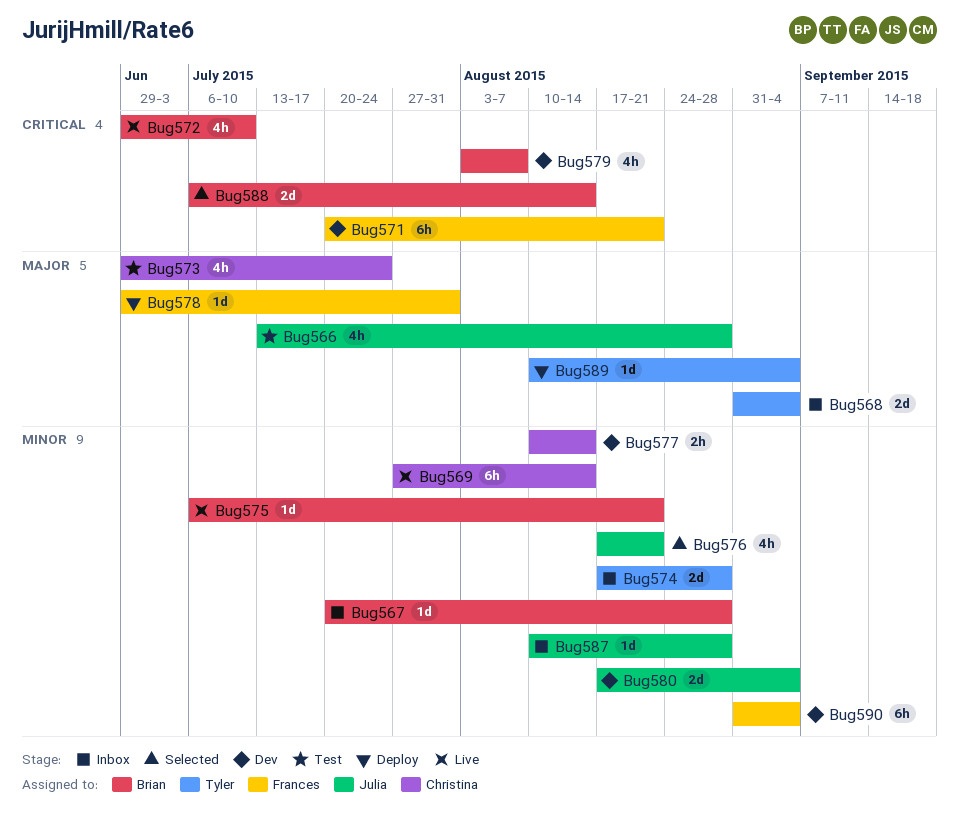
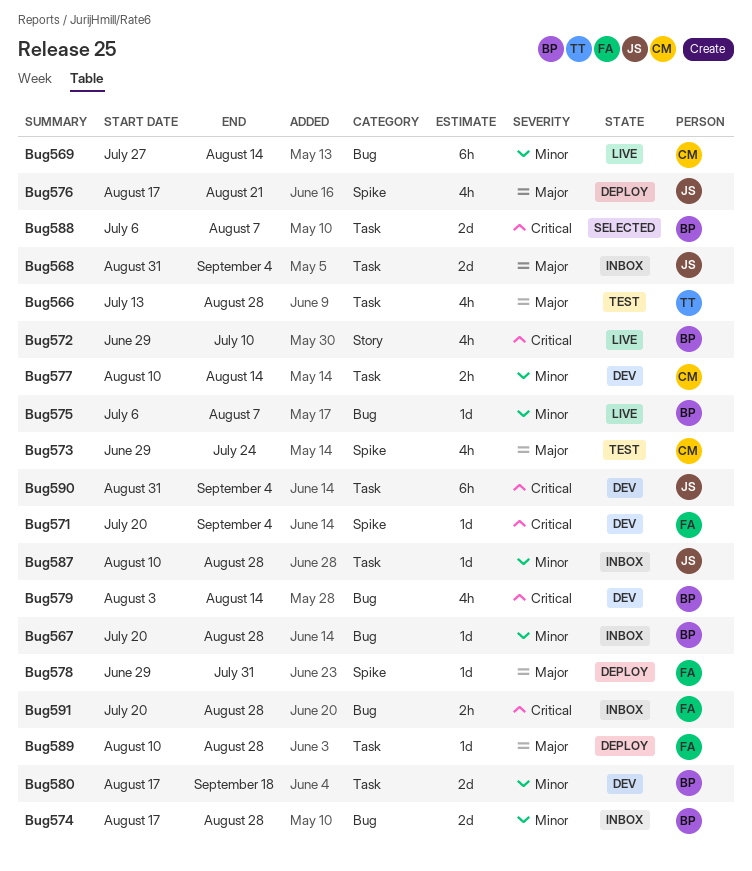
Bug566, owner: Julia -> Tyler
Bug568, owner: Tyler -> Julia
Bug571, estimate: 6h -> 1d
Bug571, due: Aug 21 -> Sep 4
Bug574, owner: Tyler -> Brian
Bug575, due: Aug 21 -> Aug 7
Bug576, status: Selected -> Deploy
Bug576, priority: Minor -> Major
Bug579, due: Aug 7 -> Aug 14
Bug580, owner: Julia -> Brian
Bug580, due: Sep 4 -> Sep 18
Bug588, due: Aug 14 -> Aug 7
Bug589, owner: Tyler -> Frances
Bug589, due: Sep 4 -> Aug 28
Bug590, owner: Frances -> Julia
Bug590, priority: Minor -> Critical
Bug591: none -> present

